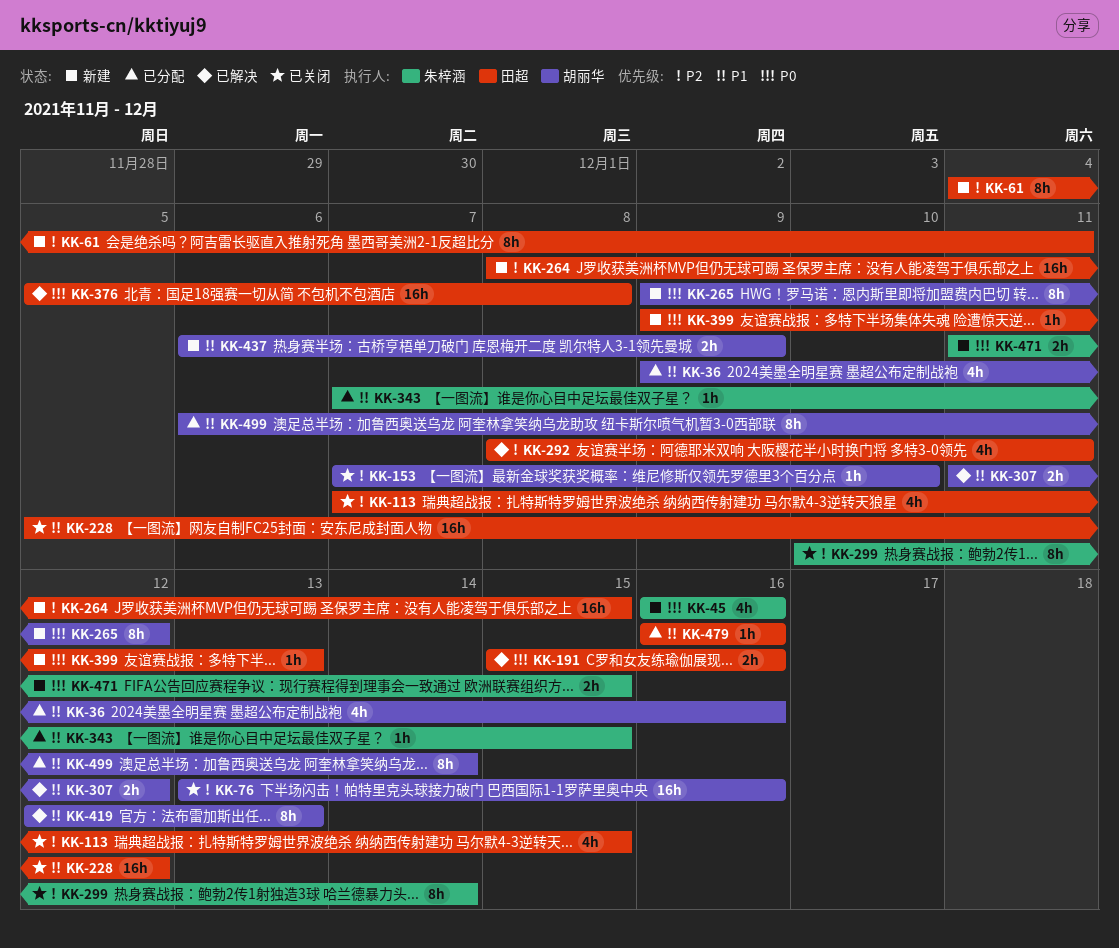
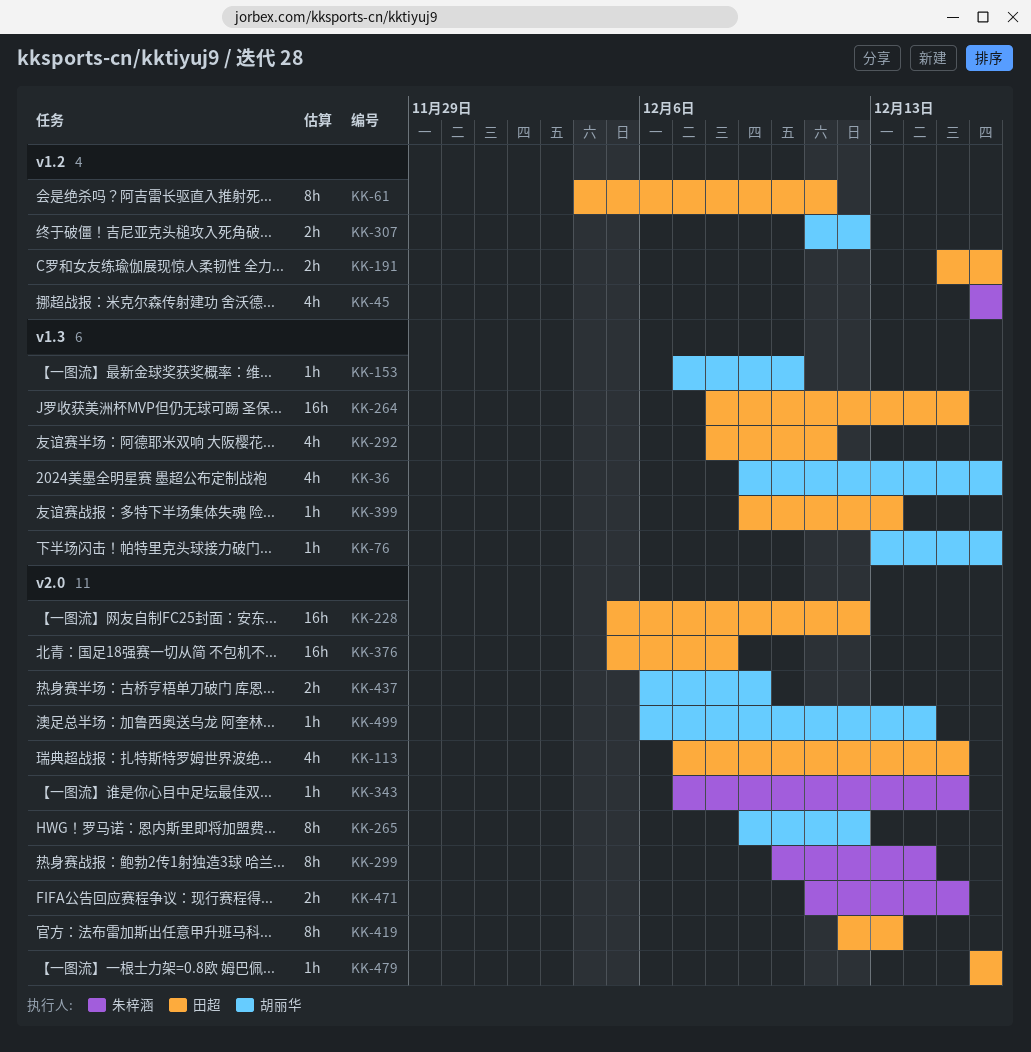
KK-76, estimate: 16h -> 1h
KK-419, owner: 胡丽华 -> 田超
KK-499, estimate: 8h -> 1h

